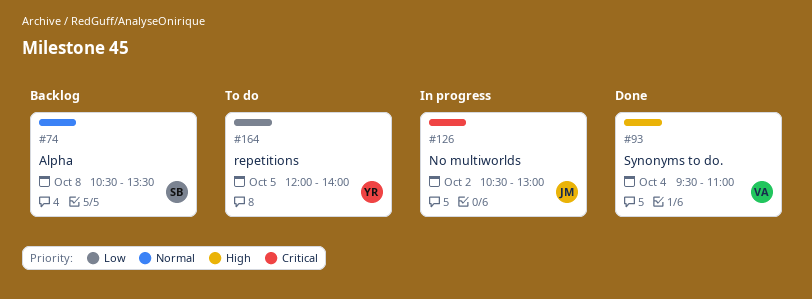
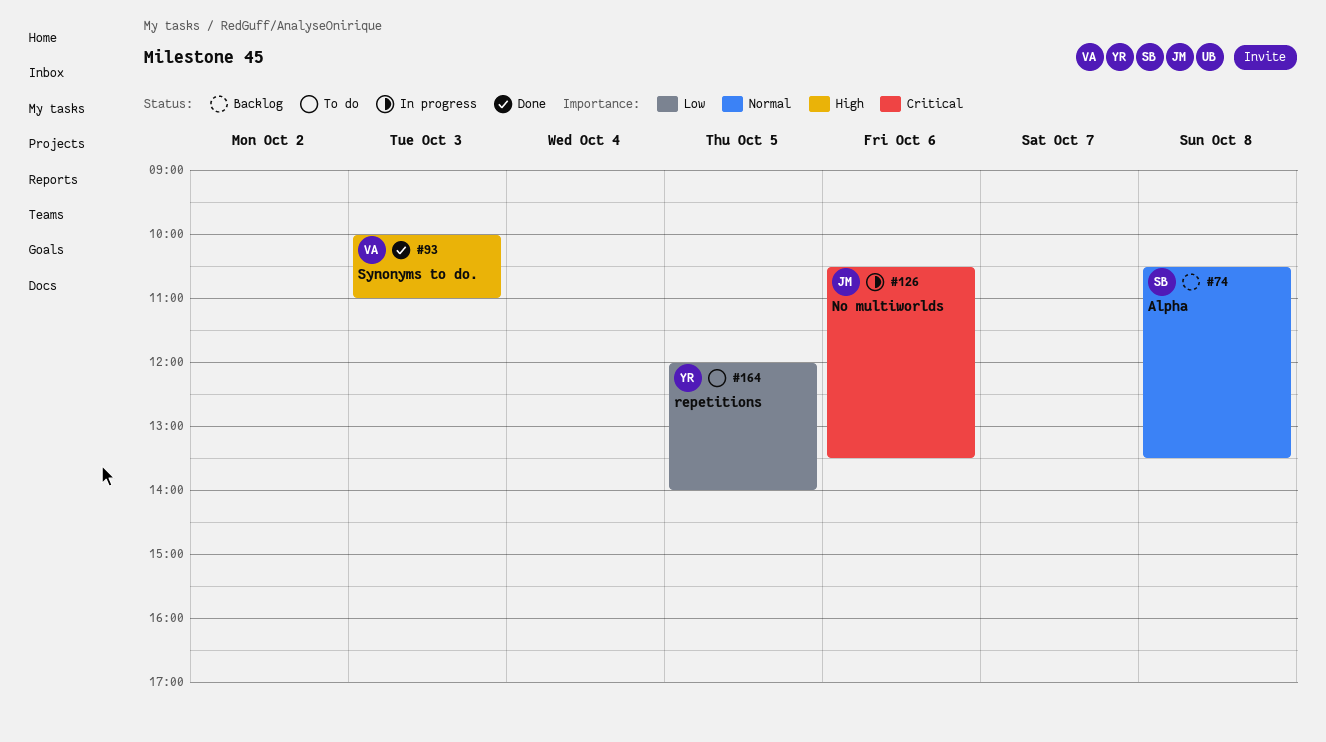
#93, day: Oct 4 -> Oct 3
#93, begins: 09:30 -> 10:00
#126, day: Oct 2 -> Oct 6
#126, ends: 13:00 -> 13:30

